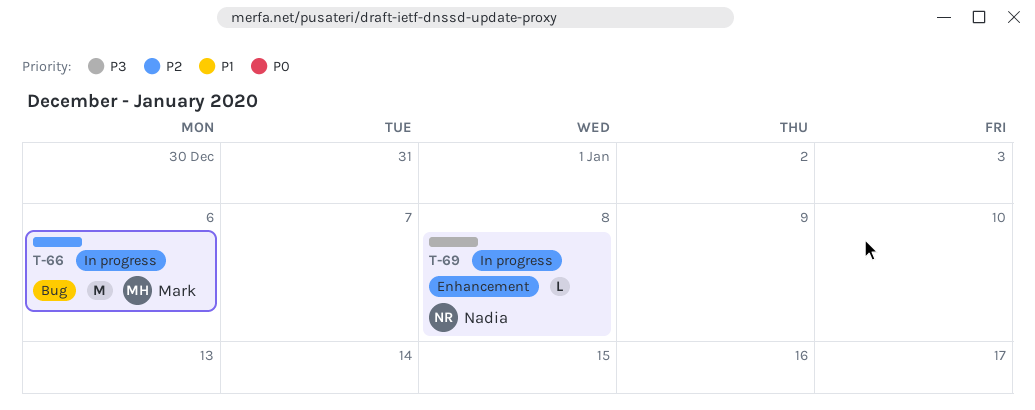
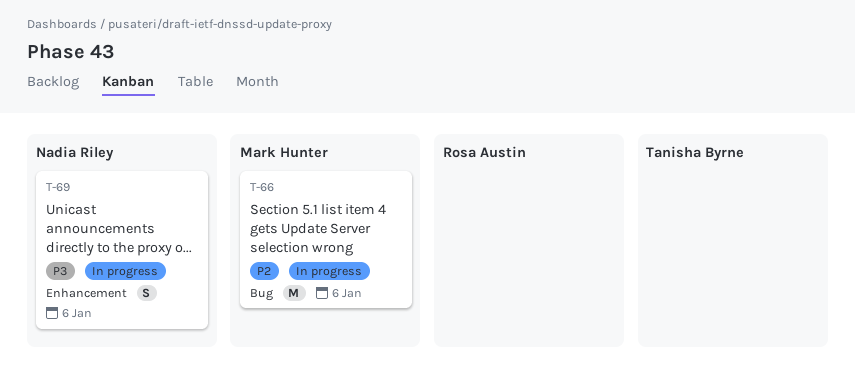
T-69, estimate: L -> S
T-69, due: Jan 8 -> Jan 6

